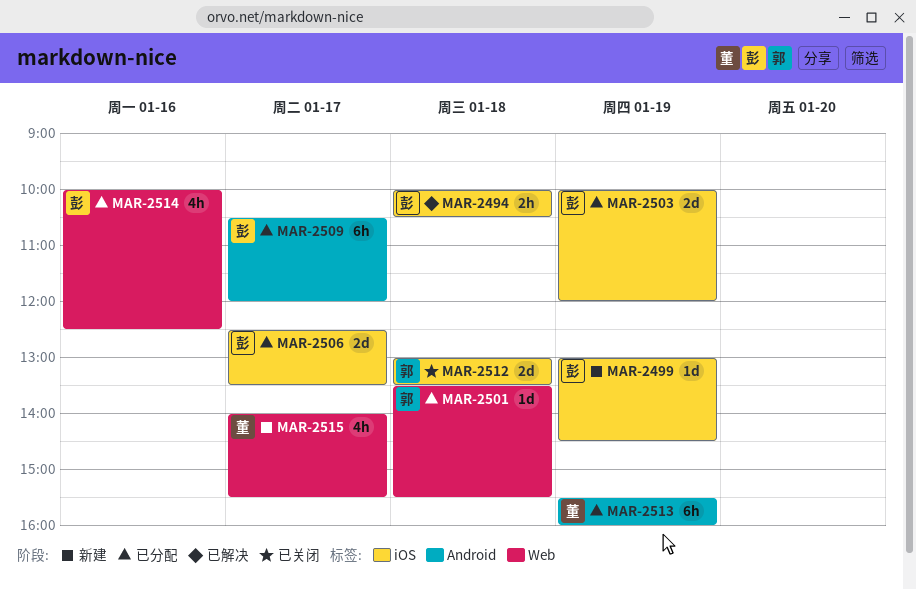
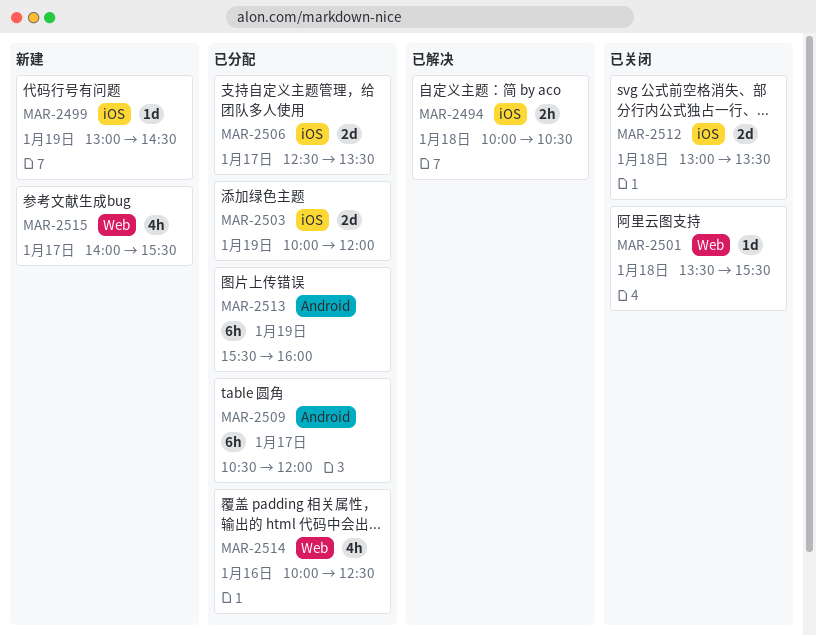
MAR-2501, status: 已分配 -> 已关闭

